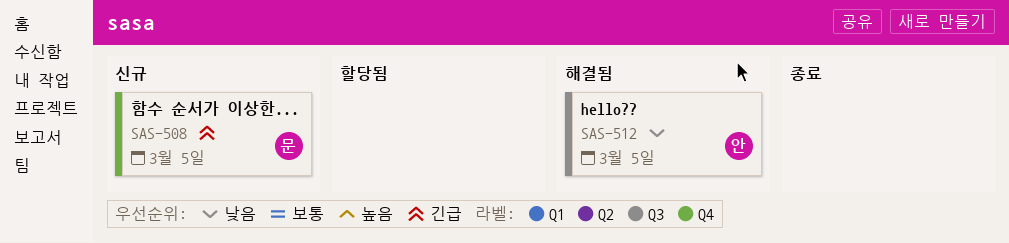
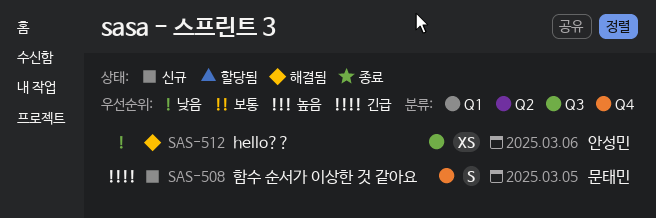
SAS-512, due: Mar 5 -> Mar 6

